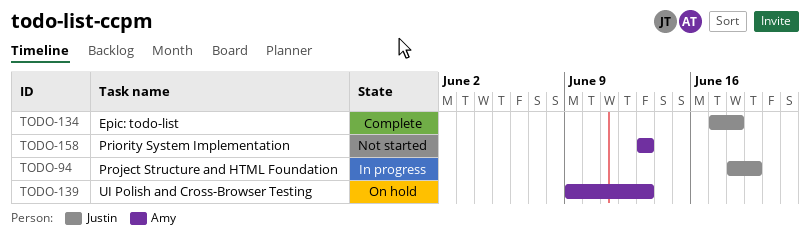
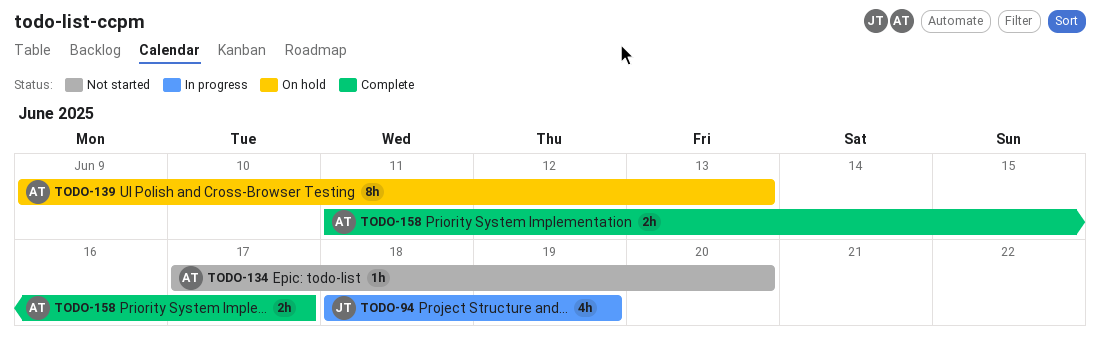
TODO-134, status: Complete -> Not started
TODO-134, owner: Justin -> Amy
TODO-134, due: Jun 18 -> Jun 20
TODO-158, status: Not started -> Complete
TODO-158, start: Jun 13 -> Jun 11
TODO-158, due: Jun 13 -> Jun 17

